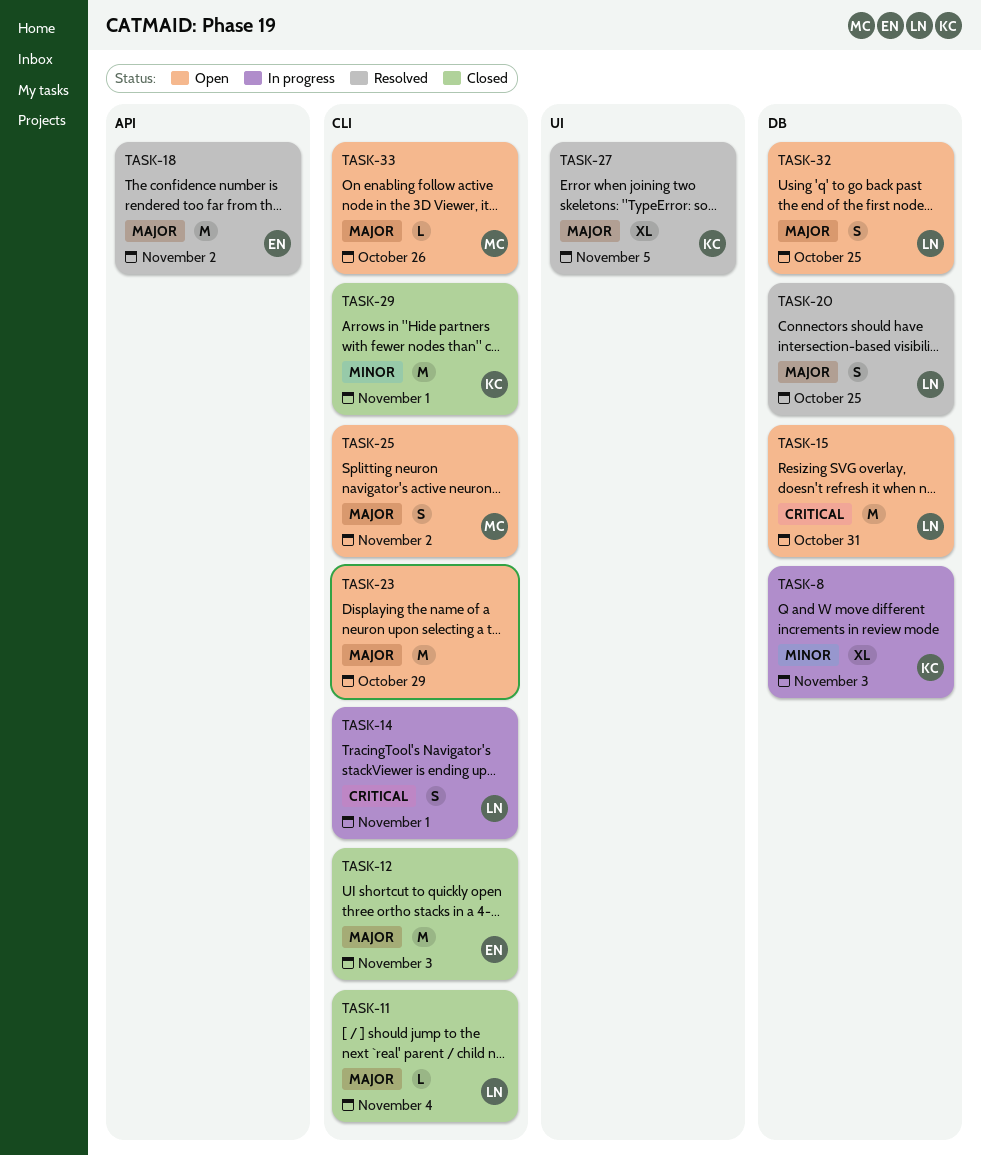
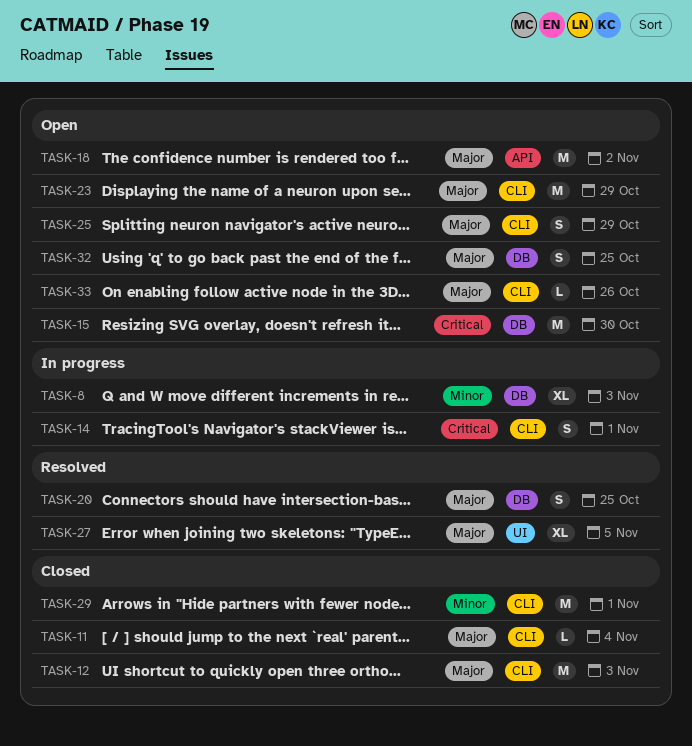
TASK-15, due: Oct 31 -> Oct 30
TASK-18, status: Resolved -> Open
TASK-25, due: Nov 2 -> Oct 29

